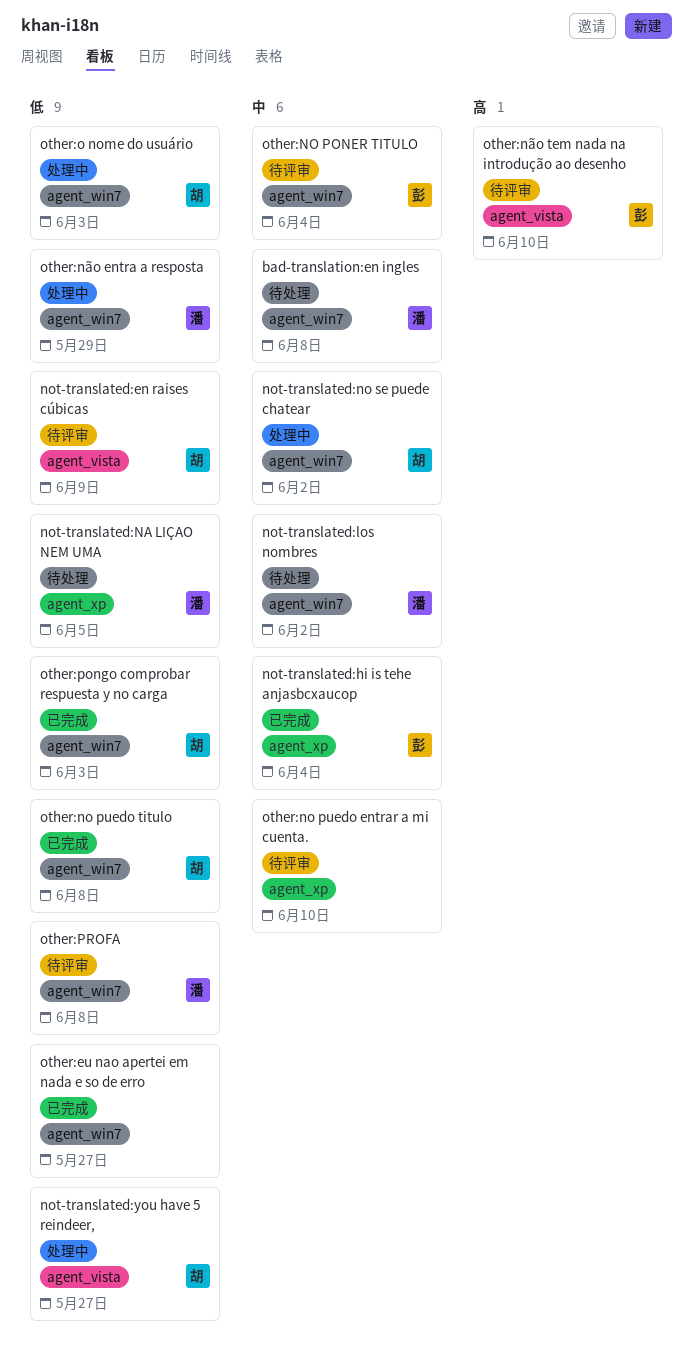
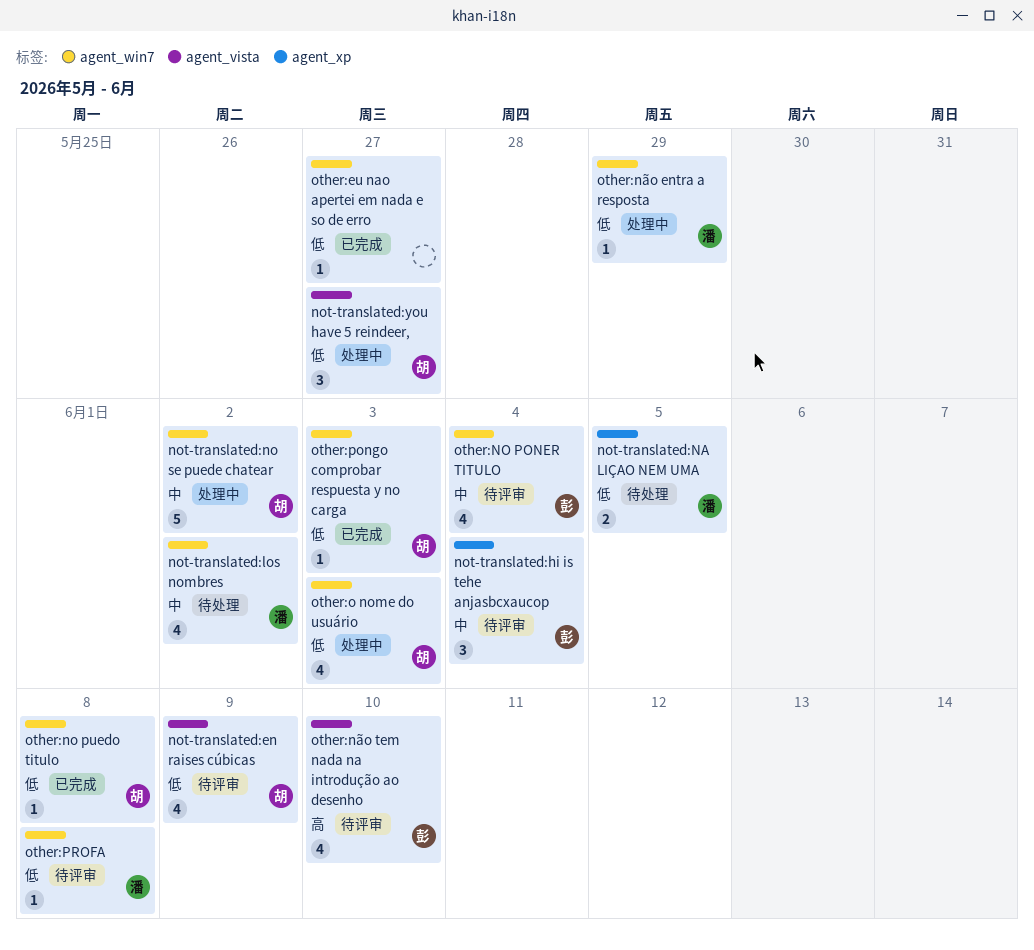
bad-translation:en ingles: present -> none
not-translated:hi is tehe anjasbcxaucop, status: 已完成 -> 待评审
other:no puedo entrar a mi cuenta.: present -> none

